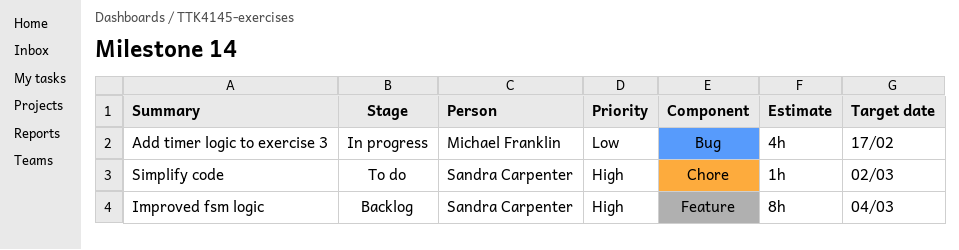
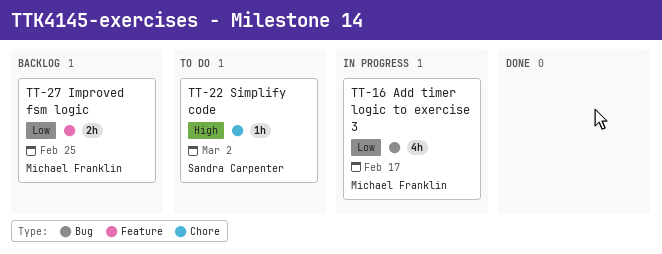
Improved fsm logic, owner: Sandra Carpenter -> Michael Franklin
Improved fsm logic, priority: High -> Low
Improved fsm logic, estimate: 8h -> 2h
Improved fsm logic, due: Mar 4 -> Feb 25

